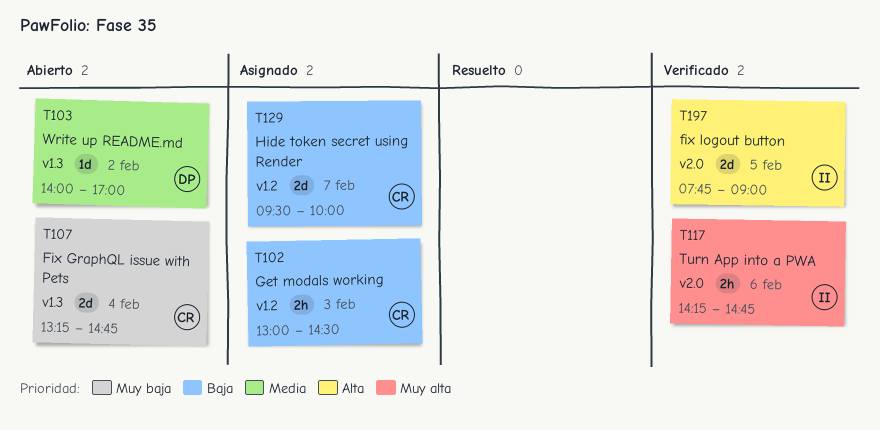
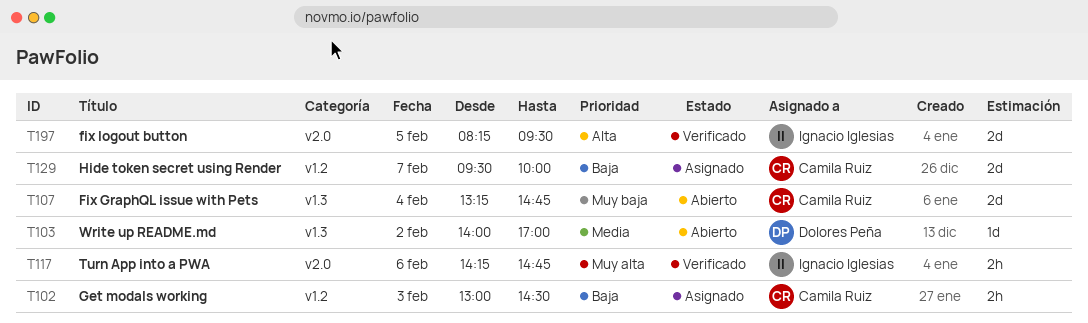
T197, begins: 07:45 -> 08:15
T197, ends: 09:00 -> 09:30

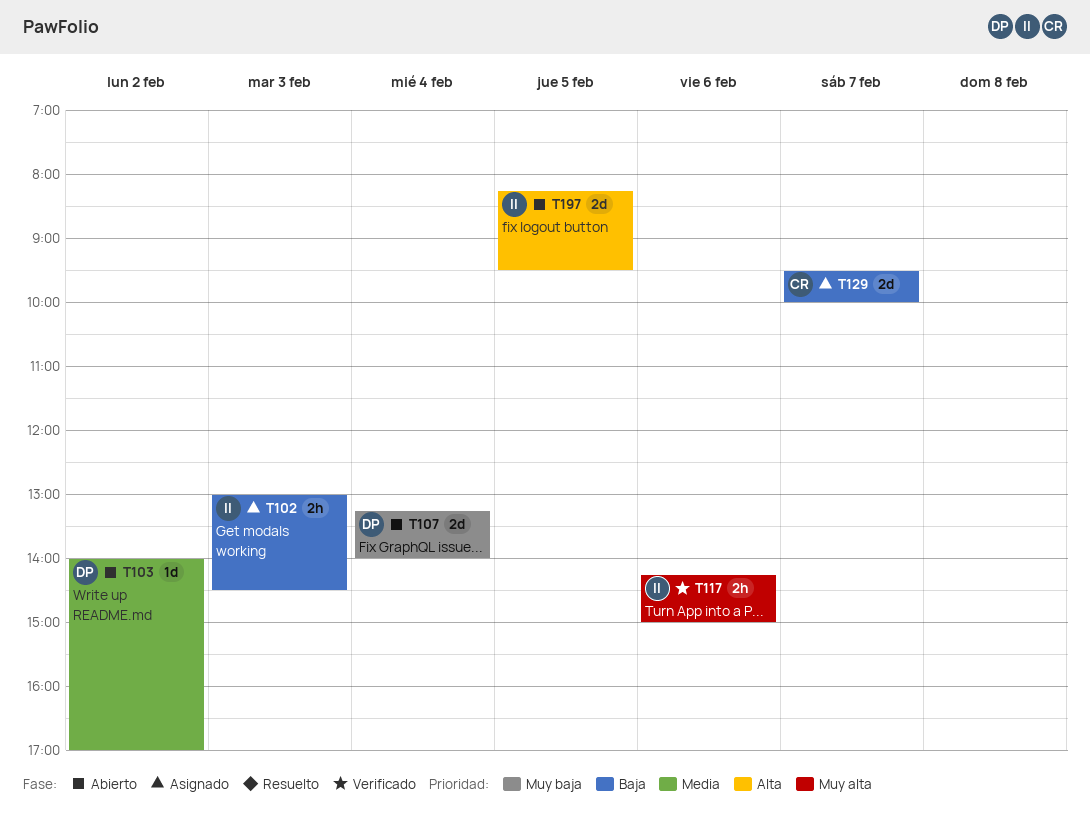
T102, owner: Camila Ruiz -> Ignacio Iglesias
T107, owner: Camila Ruiz -> Dolores Peña
T107, ends: 14:45 -> 14:00
T117, ends: 14:45 -> 15:00
T197, status: Verificado -> Abierto

